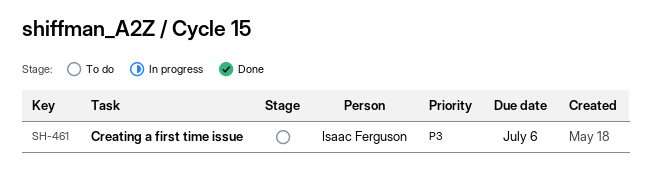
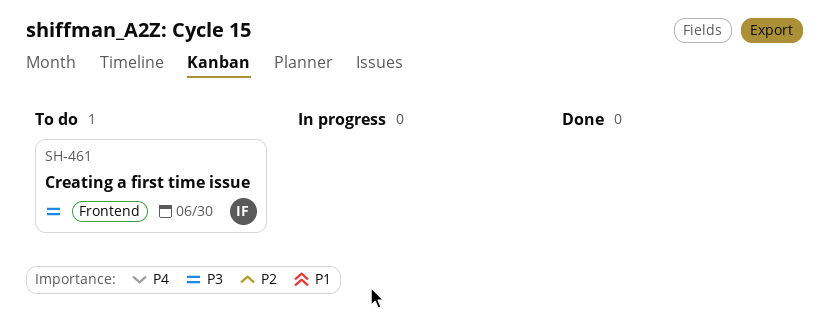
SH-461, due: Jul 6 -> Jun 30

